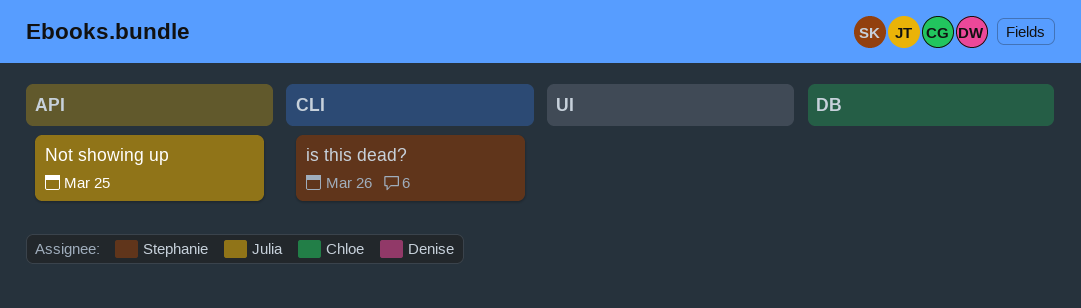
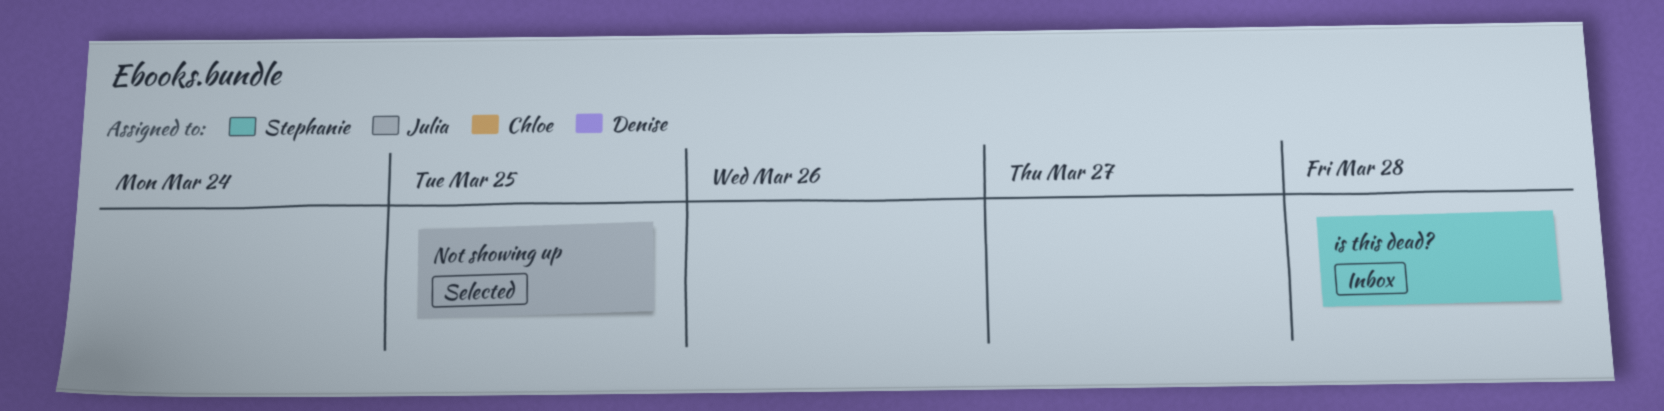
is this dead?, due: Mar 26 -> Mar 28

